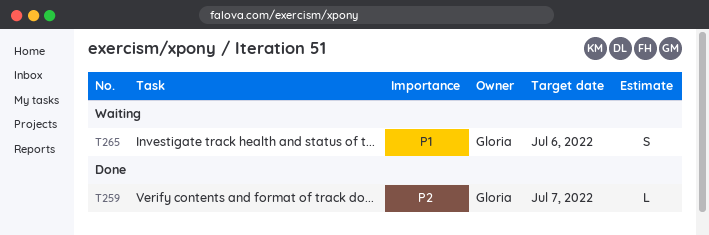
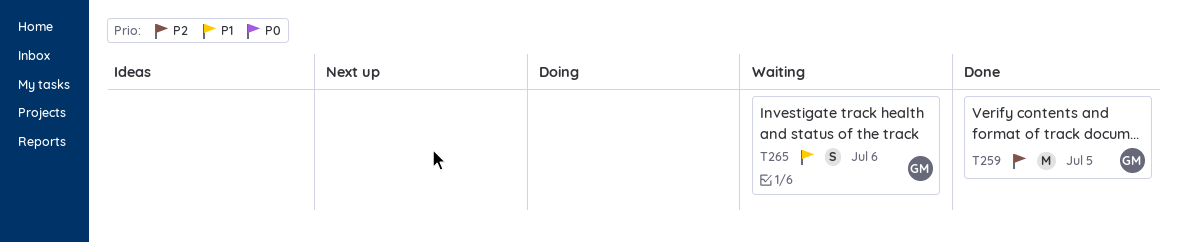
T259, estimate: L -> M
T259, due: Jul 7 -> Jul 5

